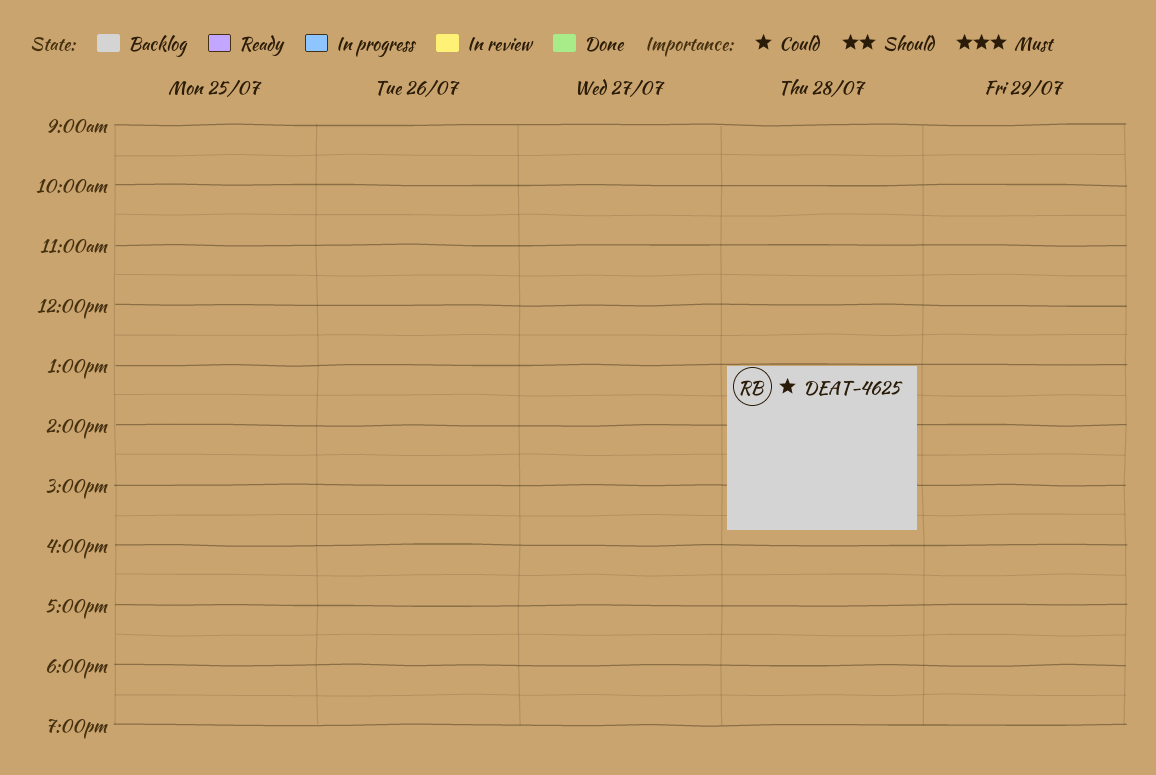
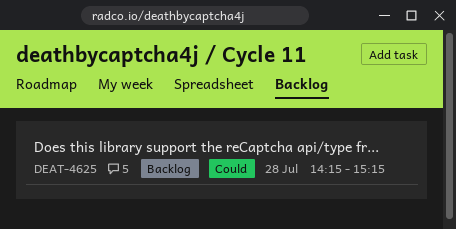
DEAT-4625, begins: 13:00 -> 14:15
DEAT-4625, ends: 15:45 -> 15:15

